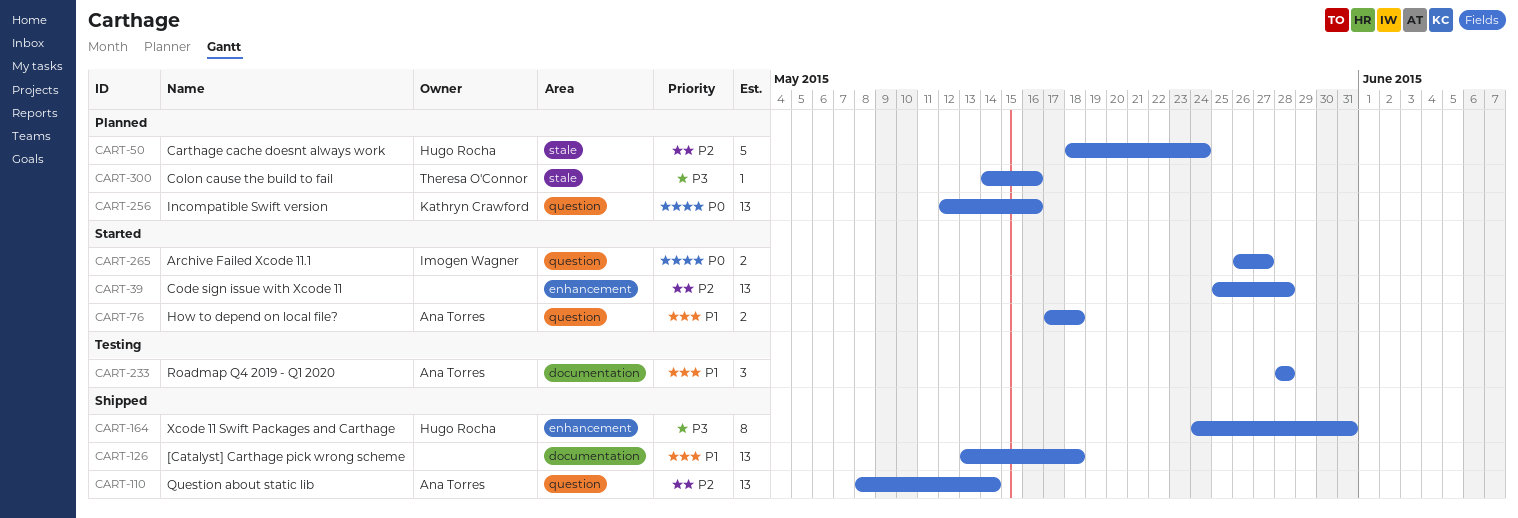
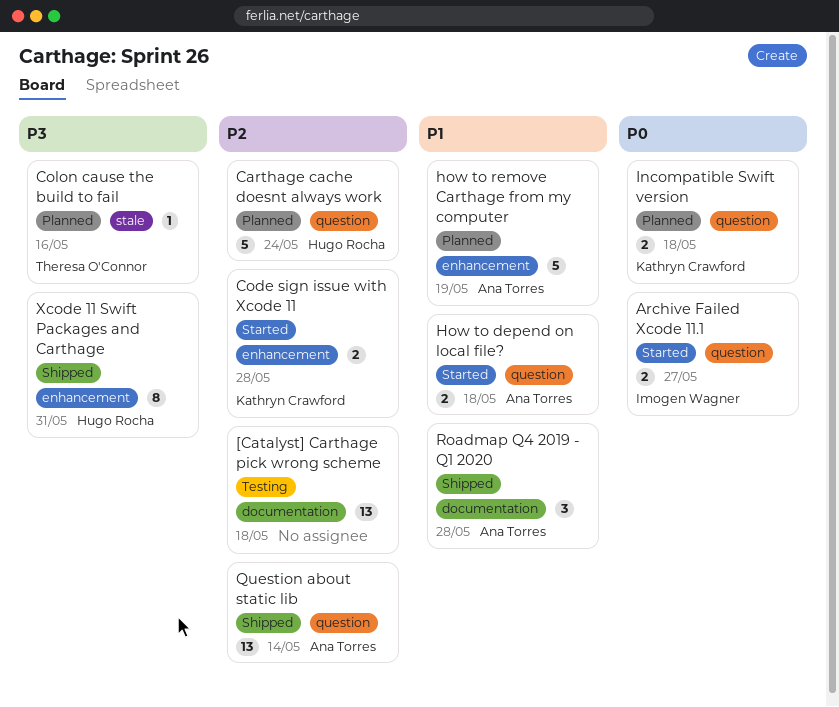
[Catalyst] Carthage pick wrong scheme, status: Shipped -> Testing
[Catalyst] Carthage pick wrong scheme, priority: P1 -> P2
Carthage cache doesnt always work, label: stale -> question
Code sign issue with Xcode 11, owner: none -> Kathryn Crawford
Code sign issue with Xcode 11, estimate: 13 -> 2
how to remove Carthage from my computer: none -> present
Incompatible Swift version, estimate: 13 -> 2
Incompatible Swift version, due: May 16 -> May 18
Roadmap Q4 2019 - Q1 2020, status: Testing -> Shipped

